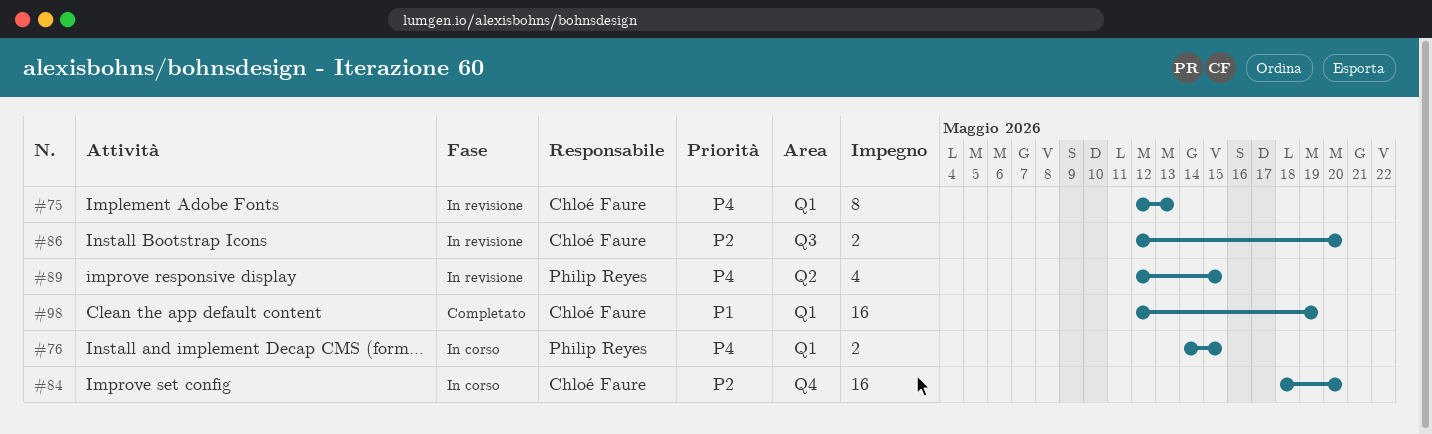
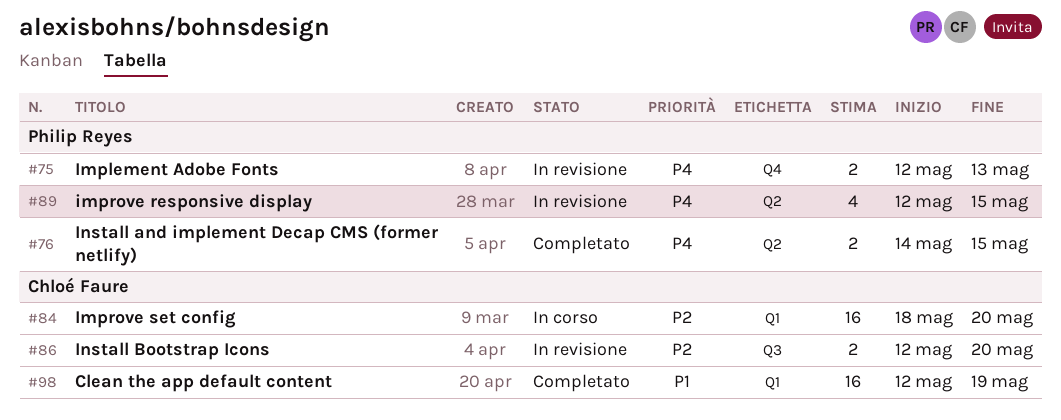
#75, owner: Chloé Faure -> Philip Reyes
#75, label: Q1 -> Q4
#75, estimate: 8 -> 2
#76, status: In corso -> Completato
#76, label: Q1 -> Q2
#84, label: Q4 -> Q1

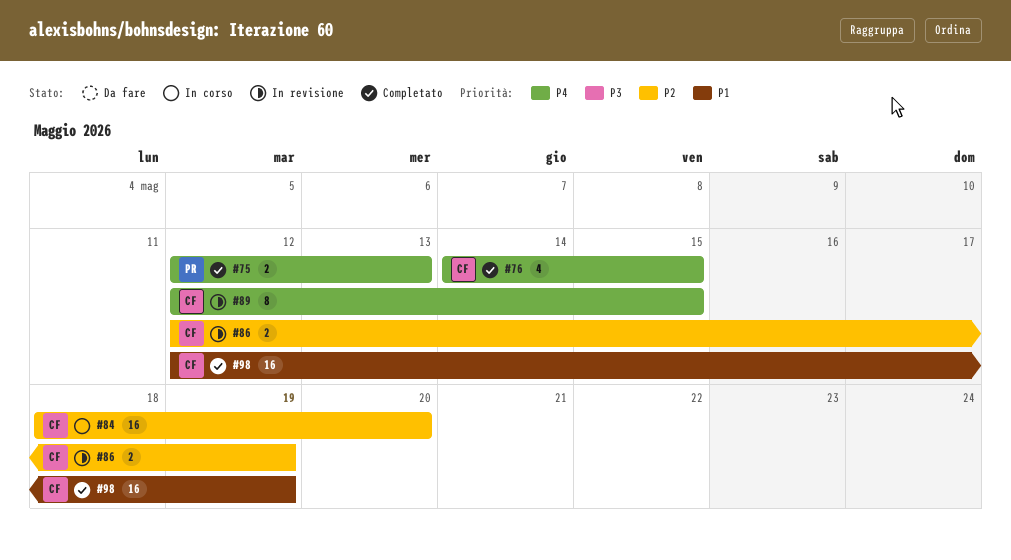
#75, status: In revisione -> Completato
#76, owner: Philip Reyes -> Chloé Faure
#76, estimate: 2 -> 4
#86, due: May 20 -> May 19
#89, owner: Philip Reyes -> Chloé Faure
#89, estimate: 4 -> 8

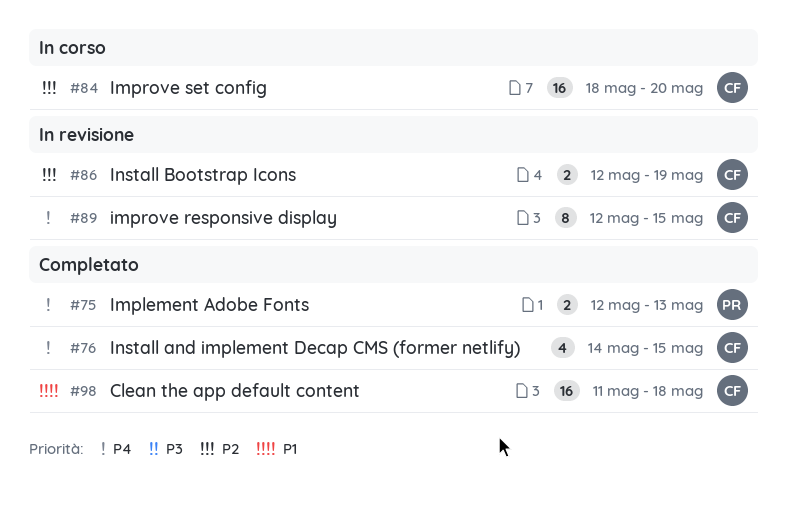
#98, start: May 12 -> May 11
#98, due: May 19 -> May 18

